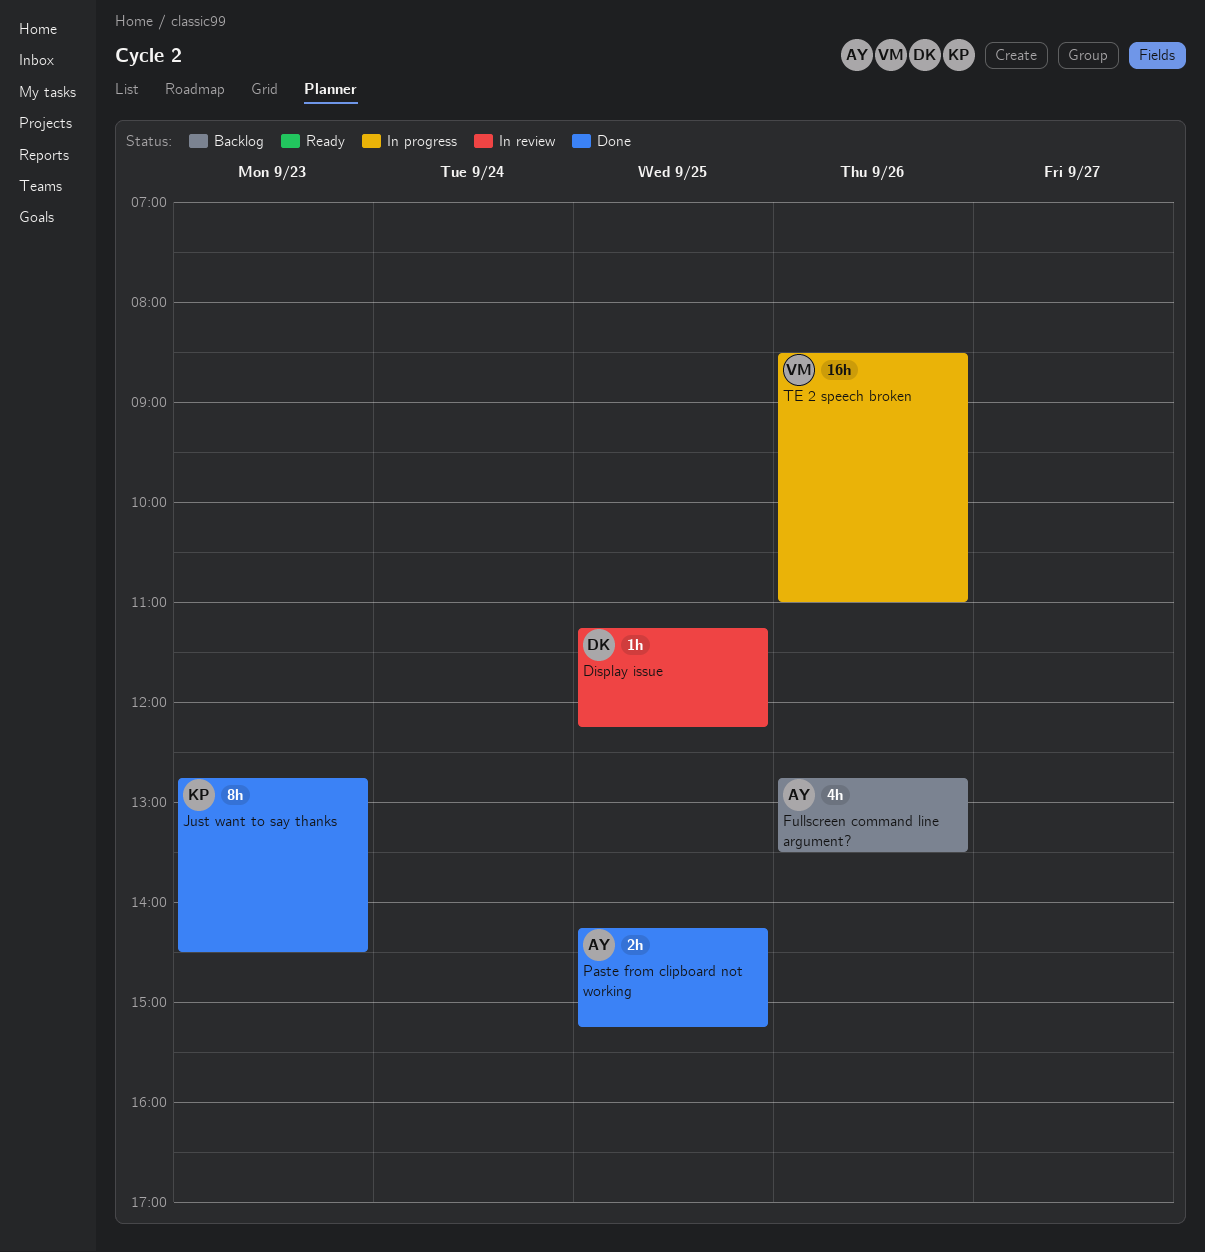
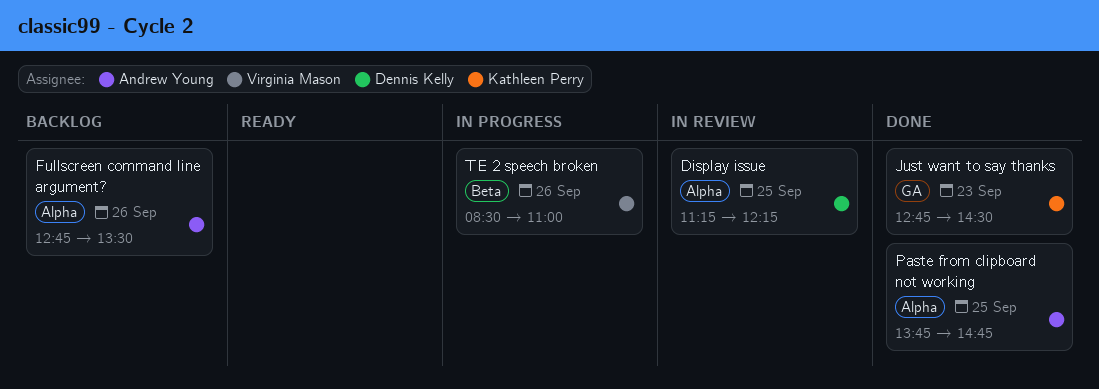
Paste from clipboard not working, begins: 14:15 -> 13:45
Paste from clipboard not working, ends: 15:15 -> 14:45

